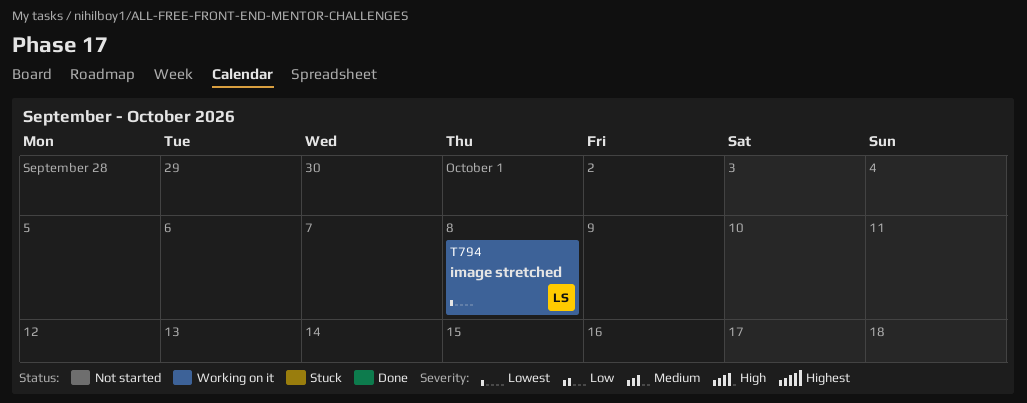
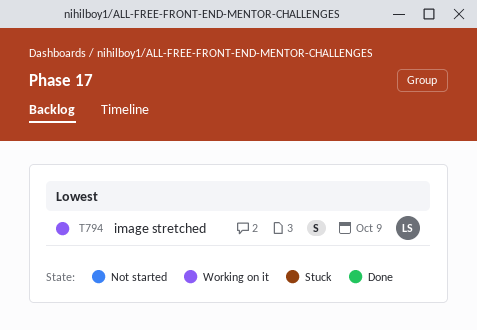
T794, due: Oct 8 -> Oct 9

